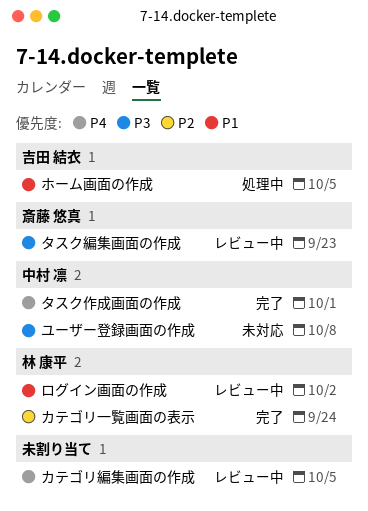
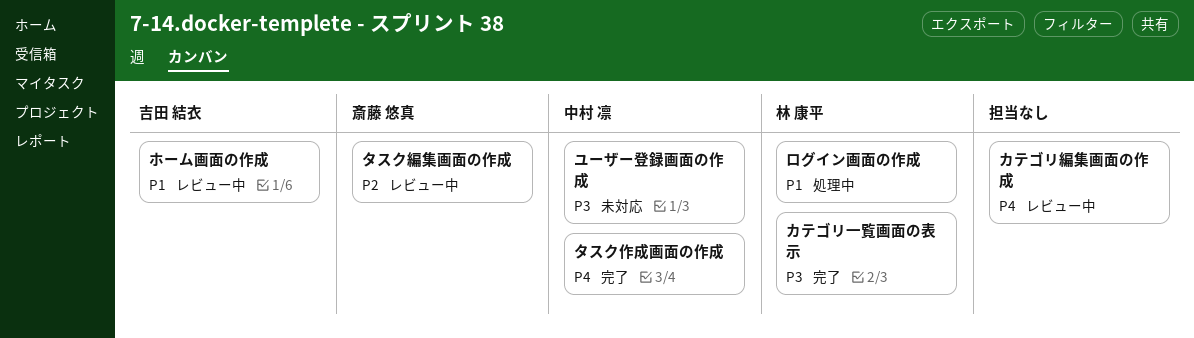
カテゴリ一覧画面の表示, priority: P2 -> P3
タスク編集画面の作成, priority: P3 -> P2
ホーム画面の作成, status: 処理中 -> レビュー中
ログイン画面の作成, status: レビュー中 -> 処理中

